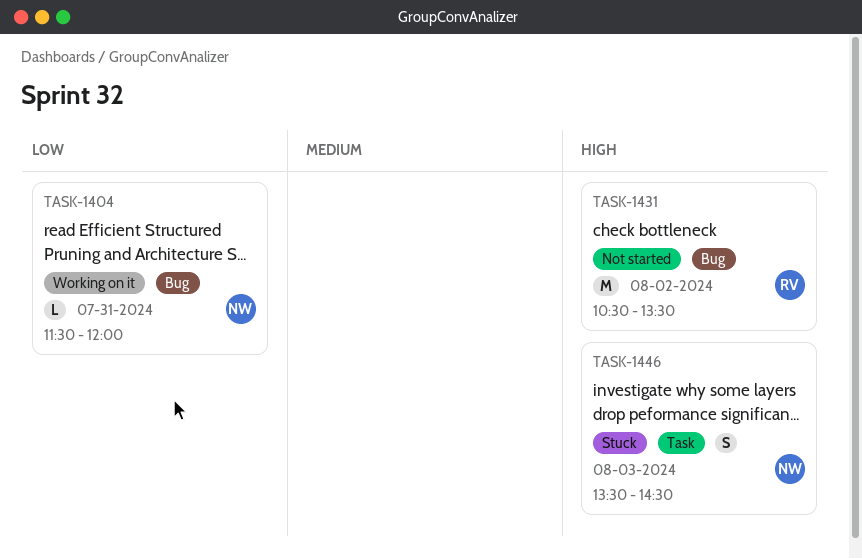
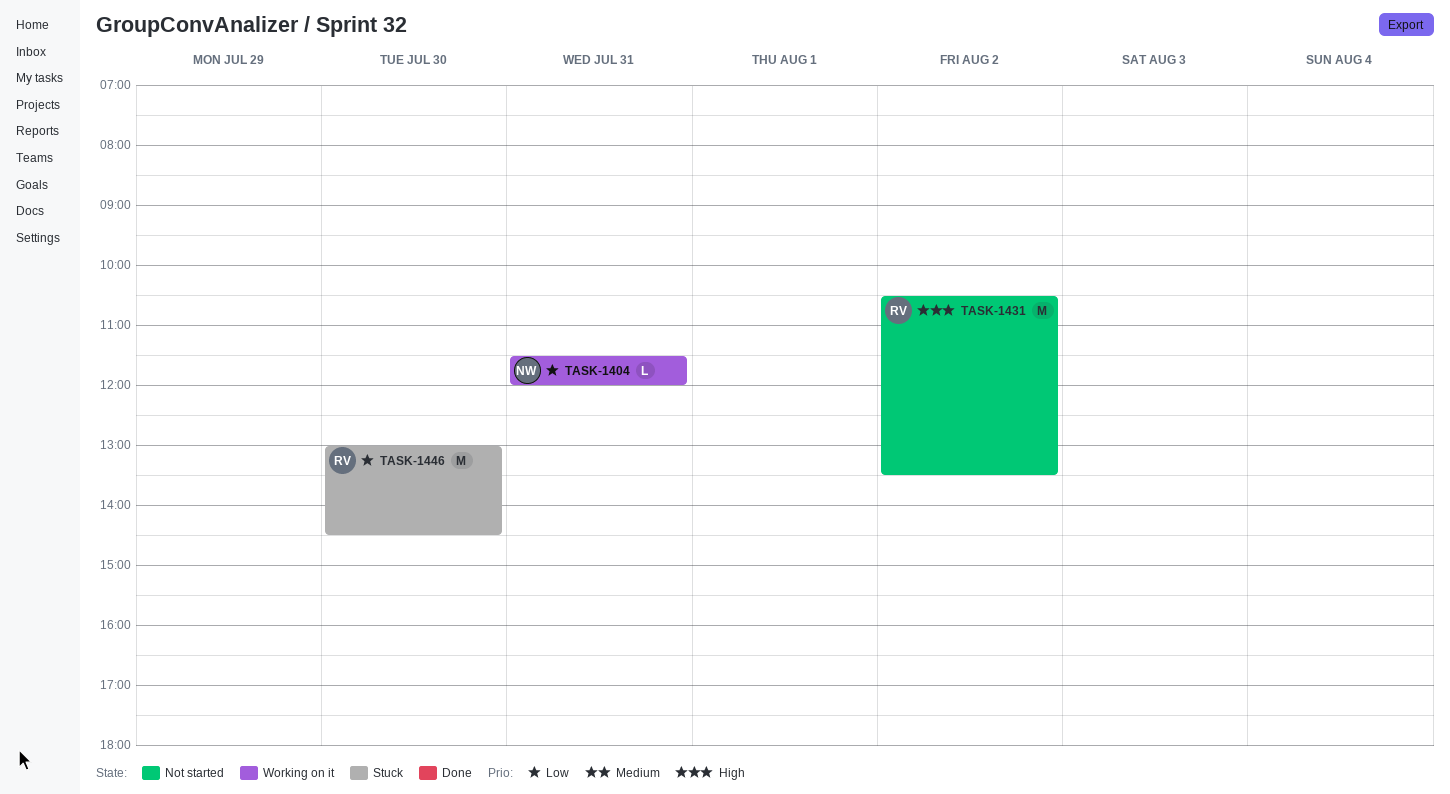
TASK-1446, owner: NW -> RV
TASK-1446, priority: High -> Low
TASK-1446, estimate: S -> M
TASK-1446, day: Aug 3 -> Jul 30
TASK-1446, begins: 13:30 -> 13:00

